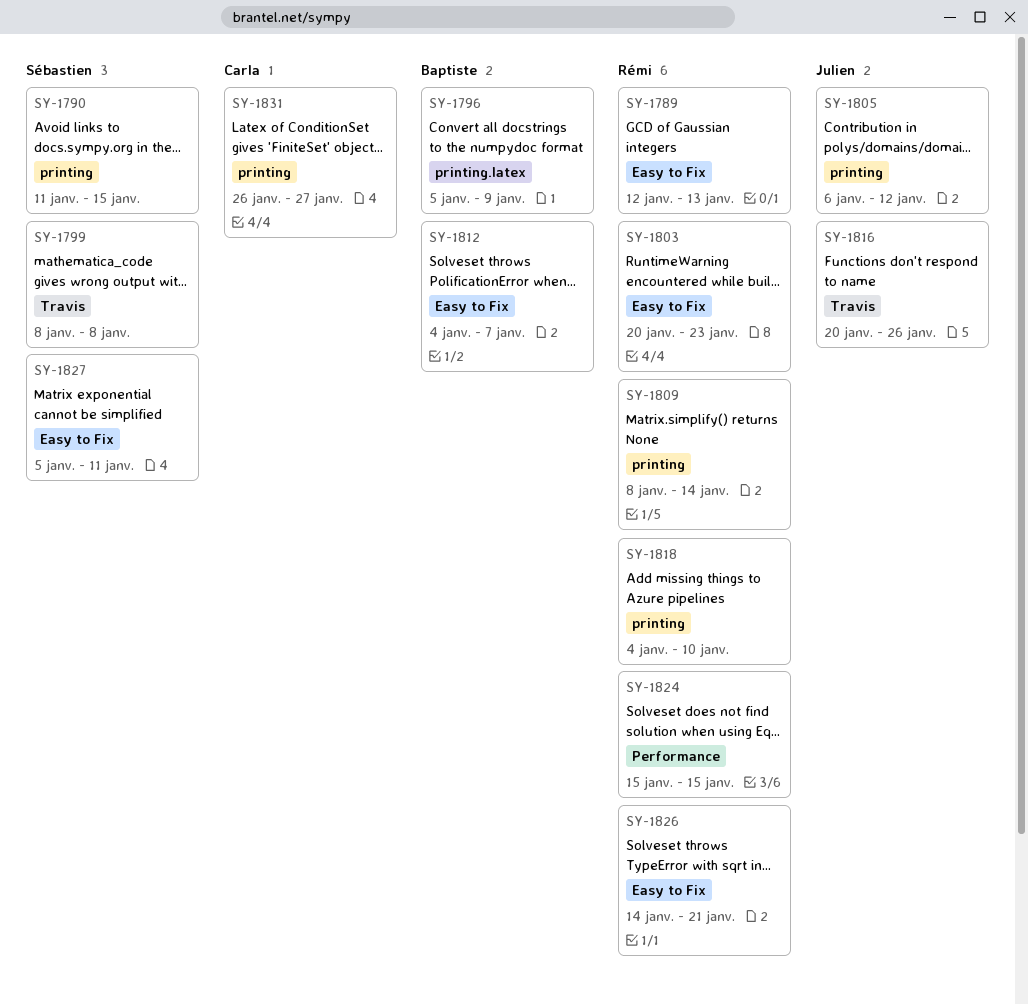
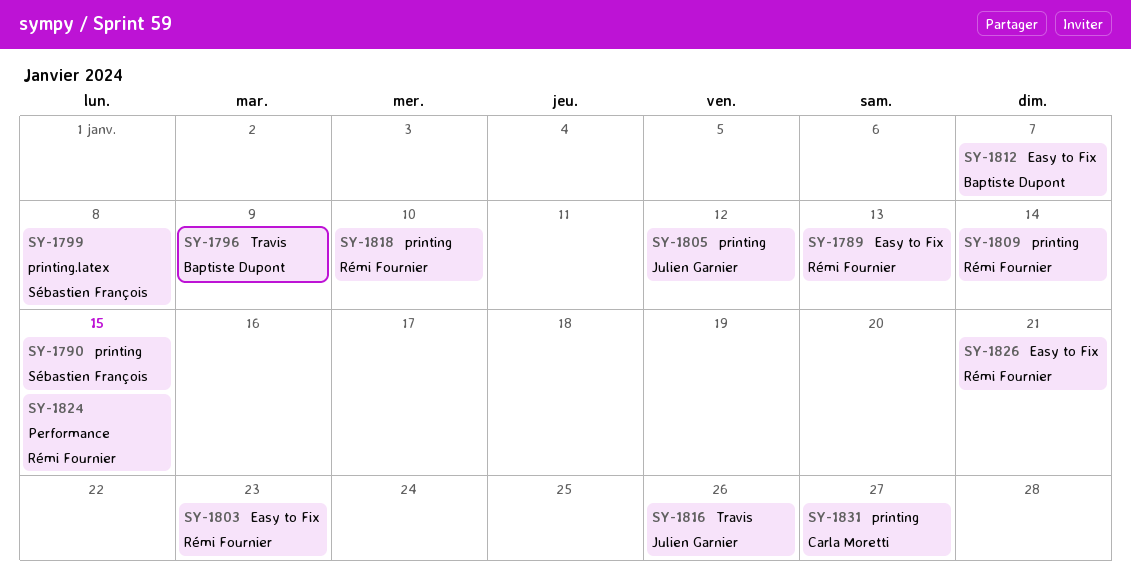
SY-1796, label: printing.latex -> Travis
SY-1799, label: Travis -> printing.latex
SY-1827: present -> none

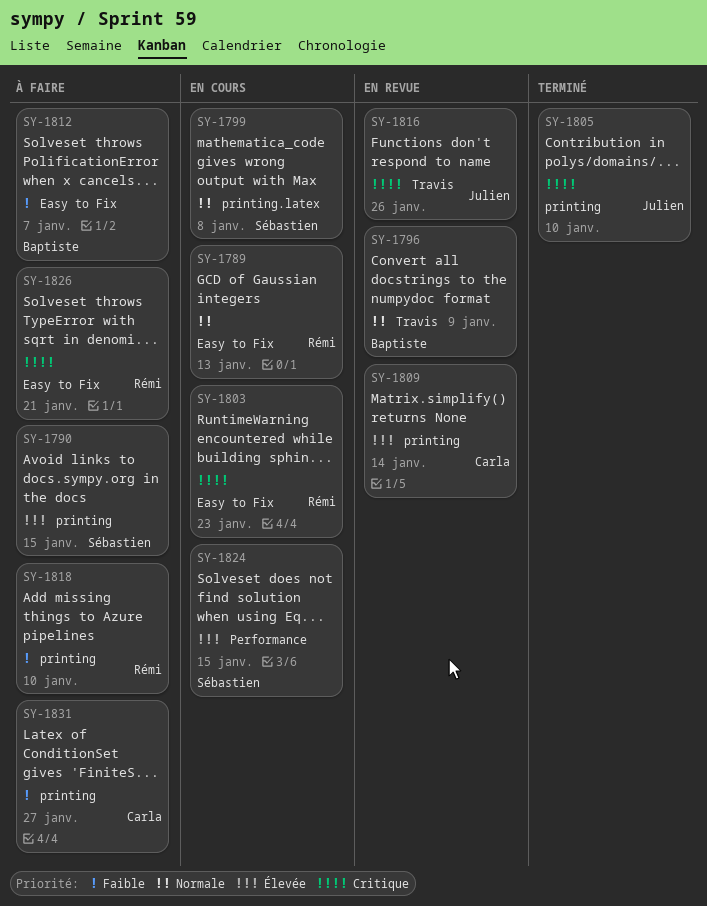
SY-1805, due: Jan 12 -> Jan 10
SY-1809, owner: Rémi Fournier -> Carla Moretti
SY-1824, owner: Rémi Fournier -> Sébastien François

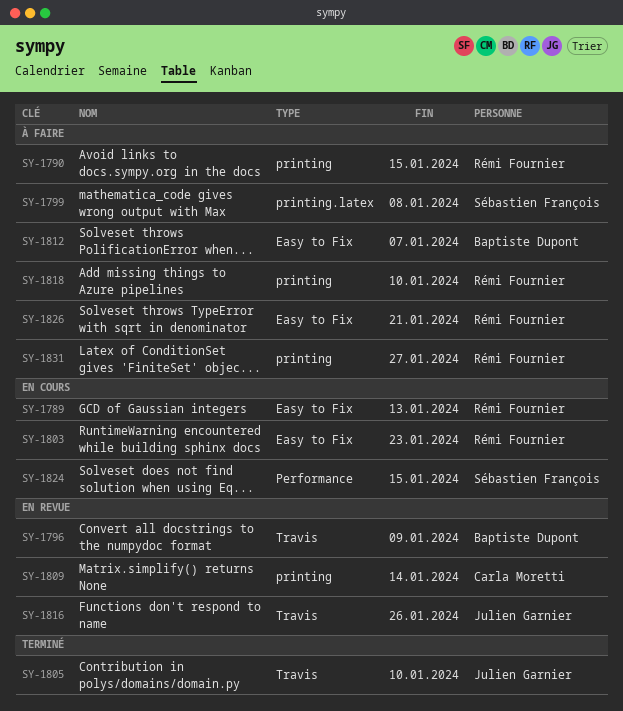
SY-1790, owner: Sébastien François -> Rémi Fournier
SY-1799, status: En cours -> À faire
SY-1805, label: printing -> Travis
SY-1831, owner: Carla Moretti -> Rémi Fournier

